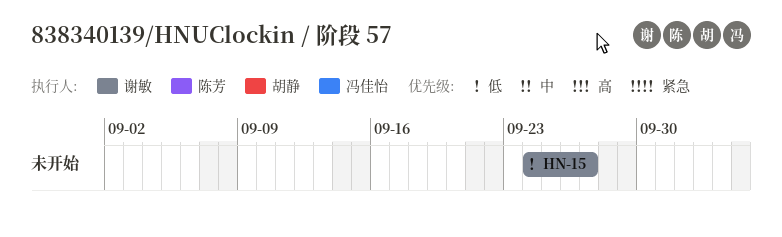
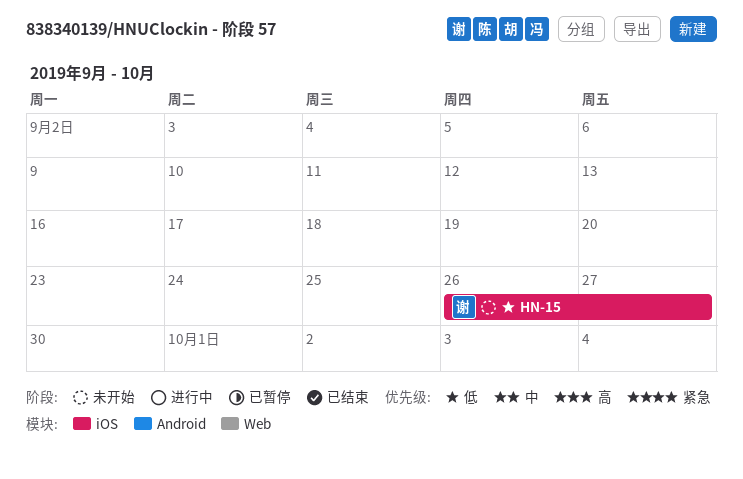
HN-15, start: Sep 24 -> Sep 26

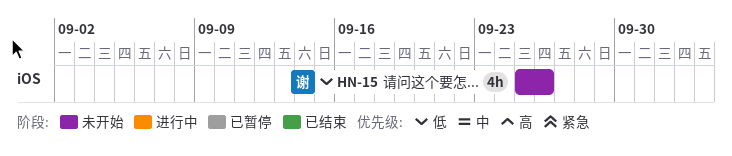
HN-15, start: Sep 26 -> Sep 25
HN-15, due: Sep 27 -> Sep 26

